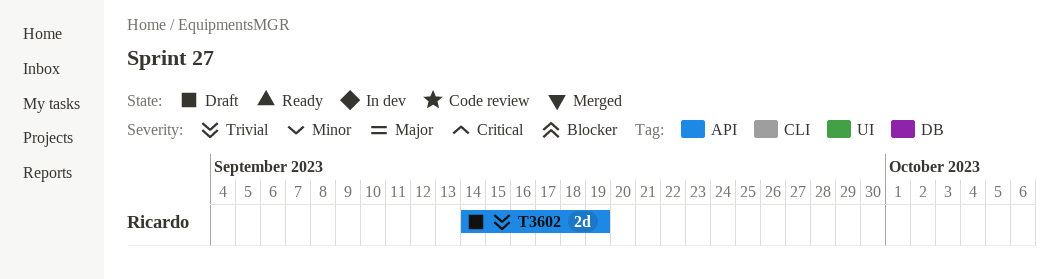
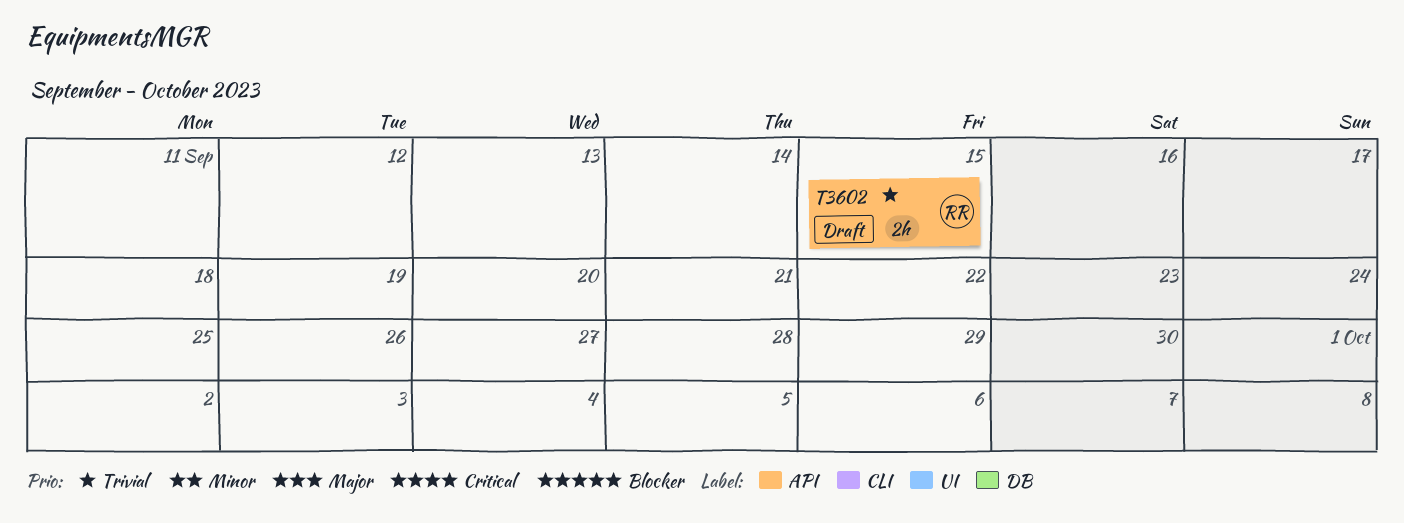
T3602, estimate: 2d -> 2h
T3602, due: Sep 19 -> Sep 15

